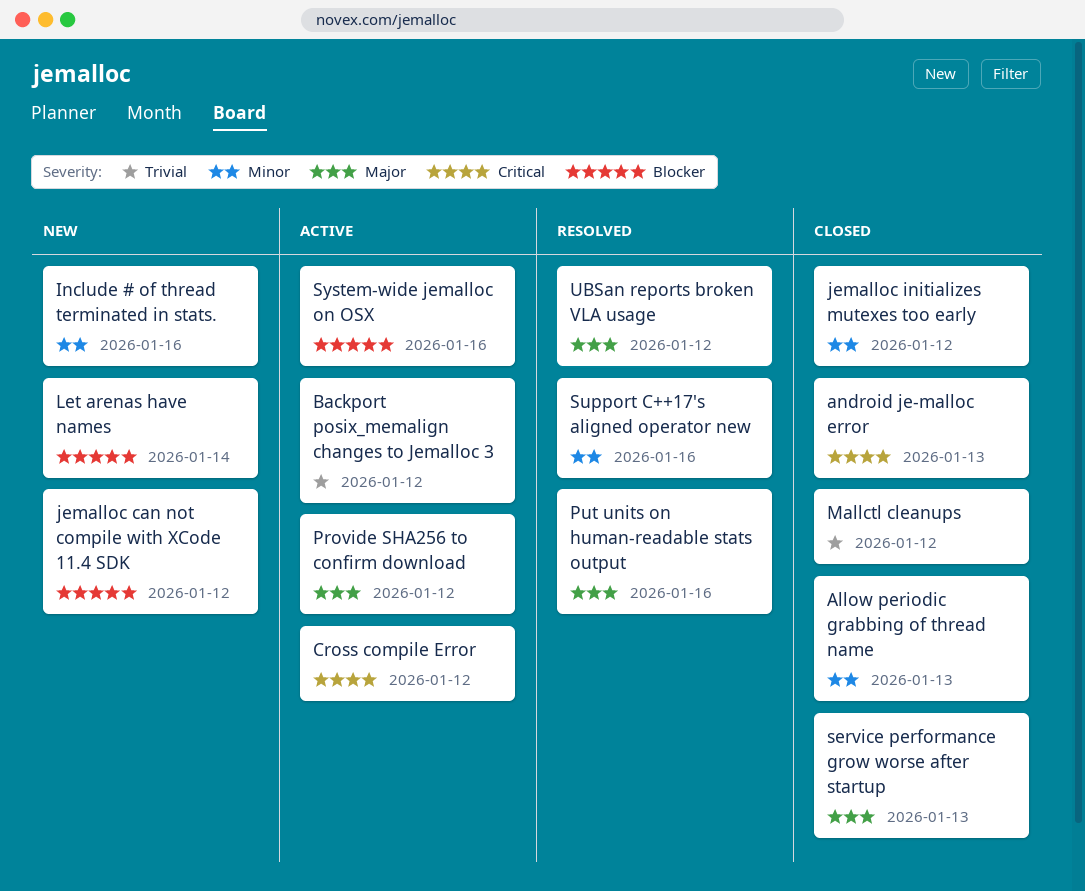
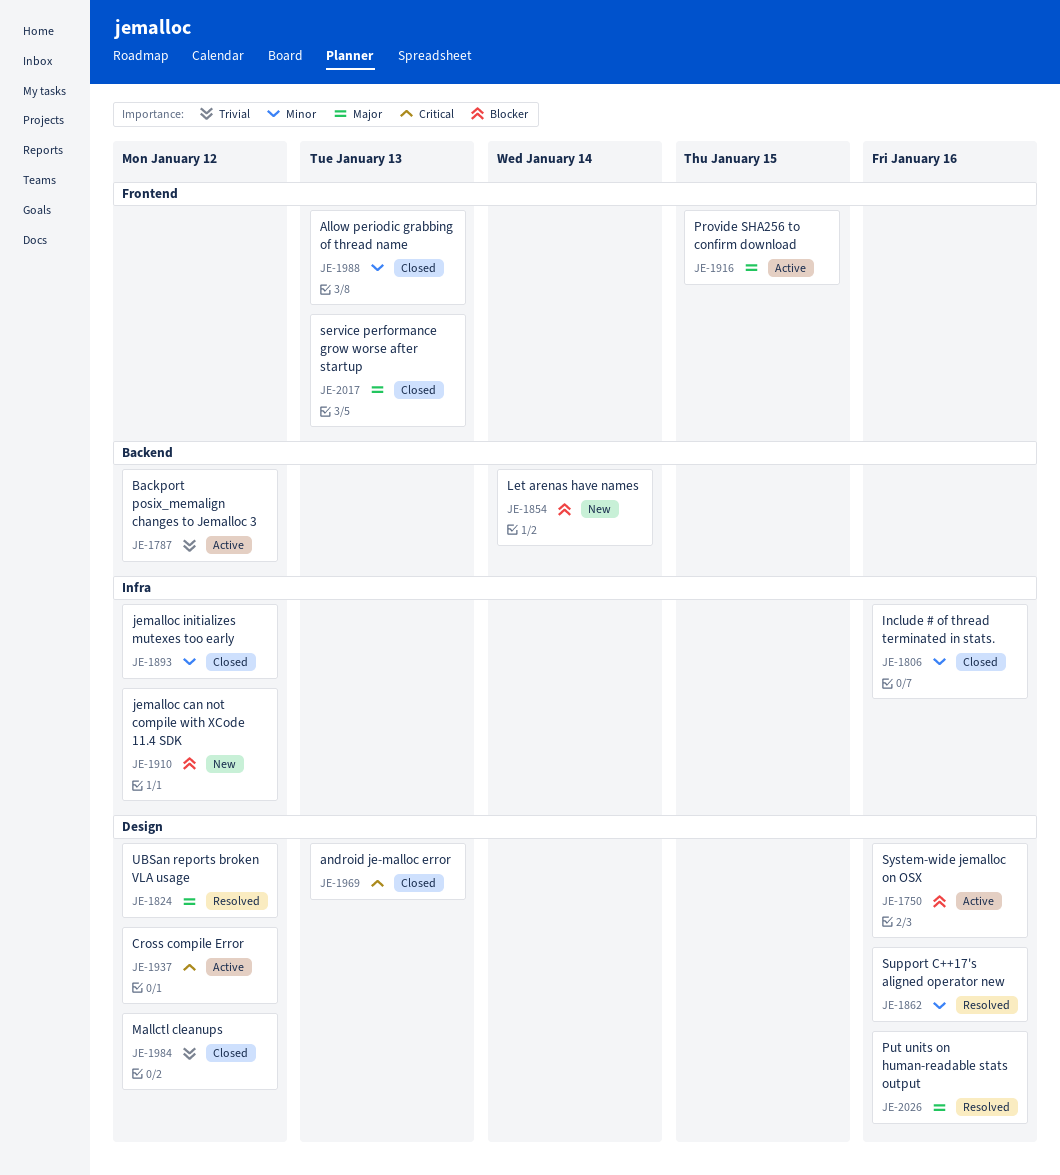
Include # of thread terminated in stats., status: New -> Closed
Provide SHA256 to confirm download, due: Jan 12 -> Jan 15

